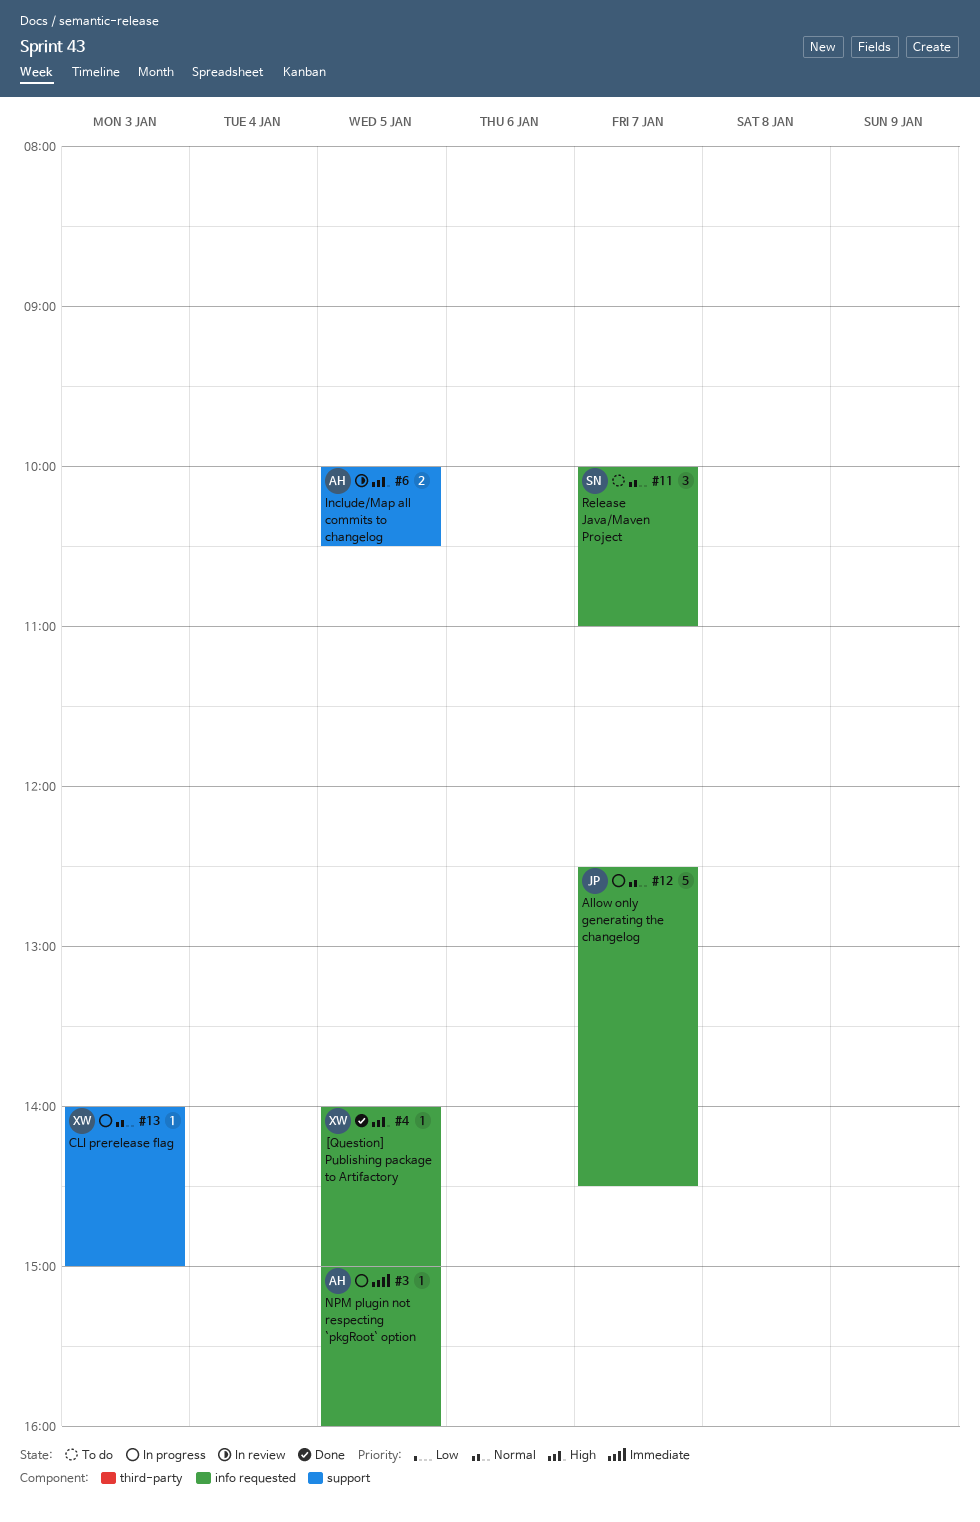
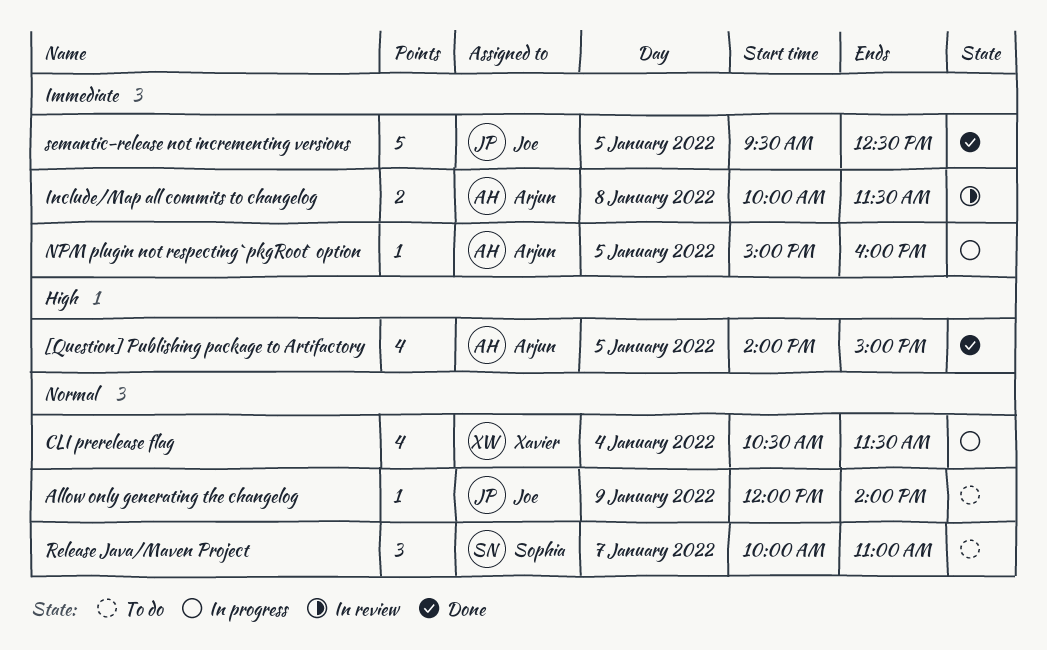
[Question] Publishing package to Artifactory, owner: Xavier -> Arjun
[Question] Publishing package to Artifactory, estimate: 1 -> 4
Allow only generating the changelog, status: In progress -> To do
Allow only generating the changelog, estimate: 5 -> 1
Allow only generating the changelog, day: Jan 7 -> Jan 9
Allow only generating the changelog, begins: 12:30 -> 12:00
Allow only generating the changelog, ends: 14:30 -> 14:00
CLI prerelease flag, estimate: 1 -> 4
CLI prerelease flag, day: Jan 3 -> Jan 4
CLI prerelease flag, begins: 14:00 -> 10:30
CLI prerelease flag, ends: 15:00 -> 11:30
Include/Map all commits to changelog, priority: High -> Immediate
Include/Map all commits to changelog, day: Jan 5 -> Jan 8
Include/Map all commits to changelog, ends: 10:30 -> 11:30
semantic-release not incrementing versions: none -> present

